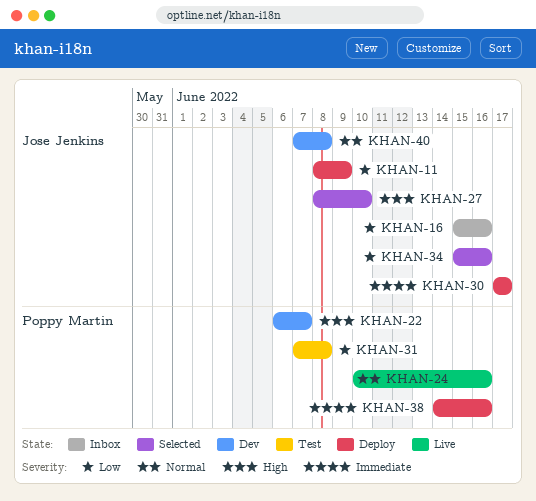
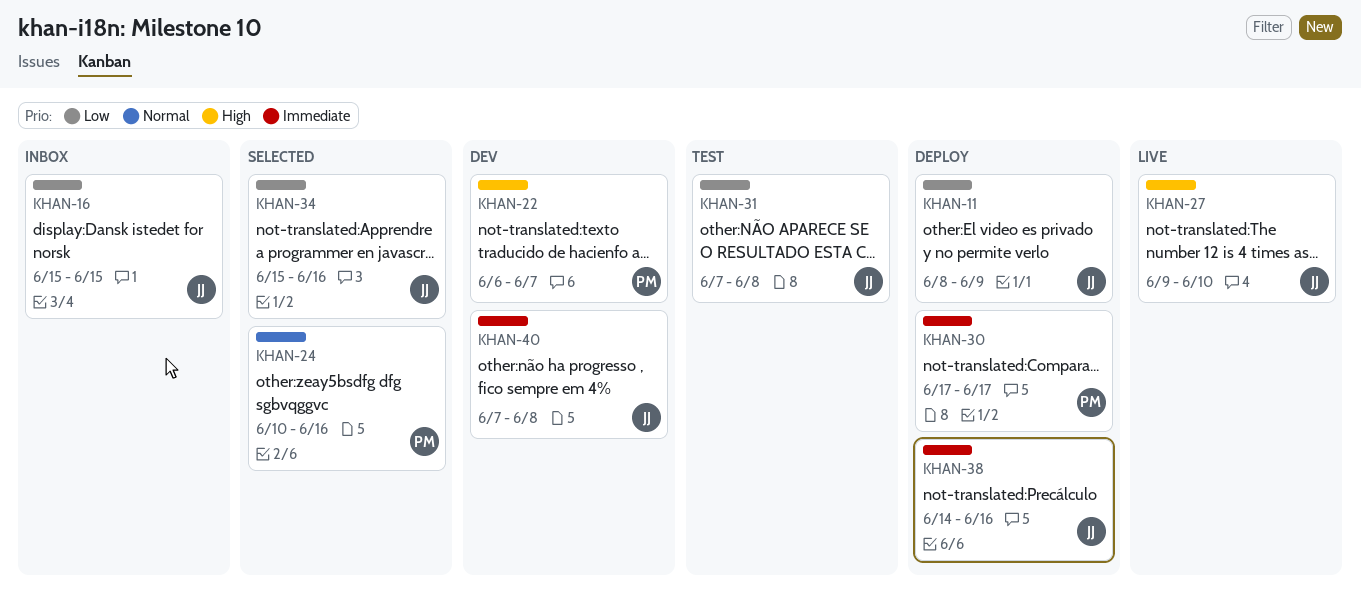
KHAN-16, due: Jun 16 -> Jun 15
KHAN-24, status: Live -> Selected
KHAN-27, status: Selected -> Live
KHAN-27, start: Jun 8 -> Jun 9
KHAN-30, owner: Jose Jenkins -> Poppy Martin
KHAN-31, owner: Poppy Martin -> Jose Jenkins
KHAN-38, owner: Poppy Martin -> Jose Jenkins
KHAN-40, priority: Normal -> Immediate

